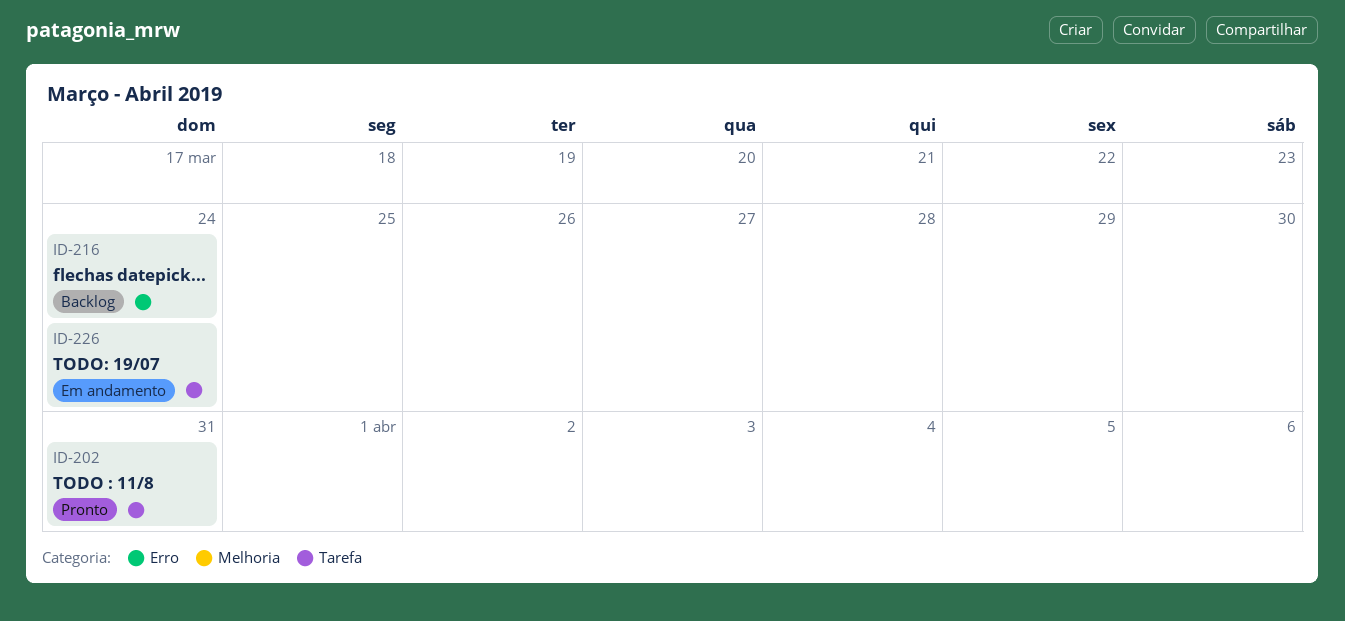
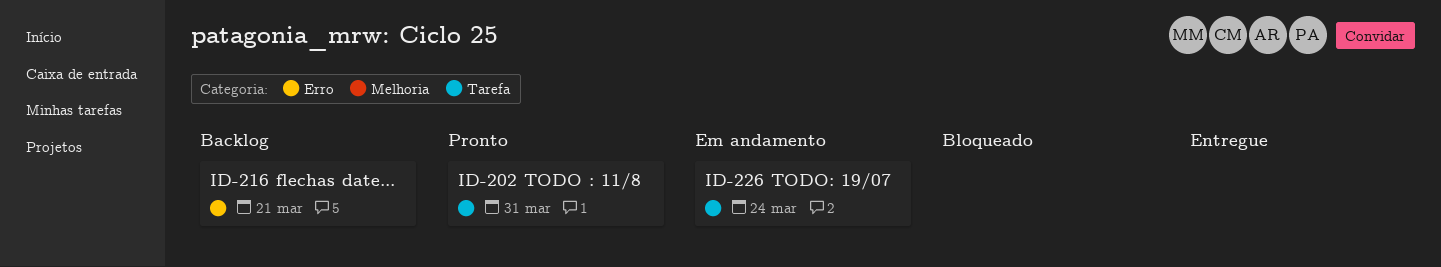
ID-216, due: Mar 24 -> Mar 21

